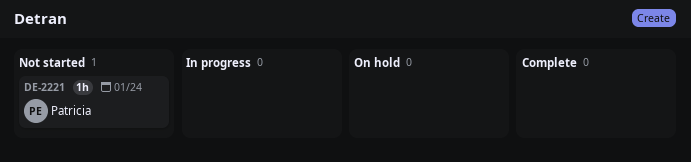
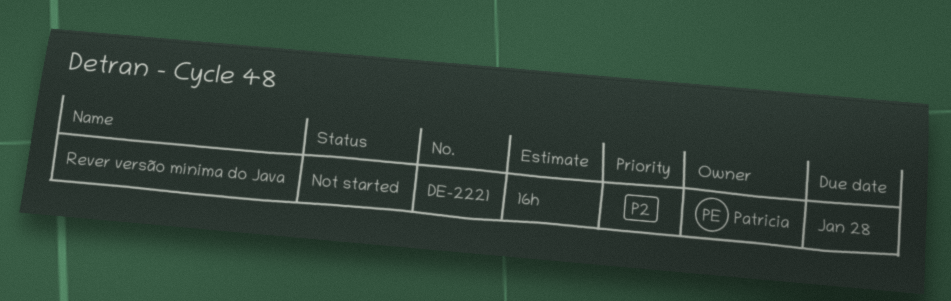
DE-2221, estimate: 1h -> 16h
DE-2221, due: Jan 24 -> Jan 28

